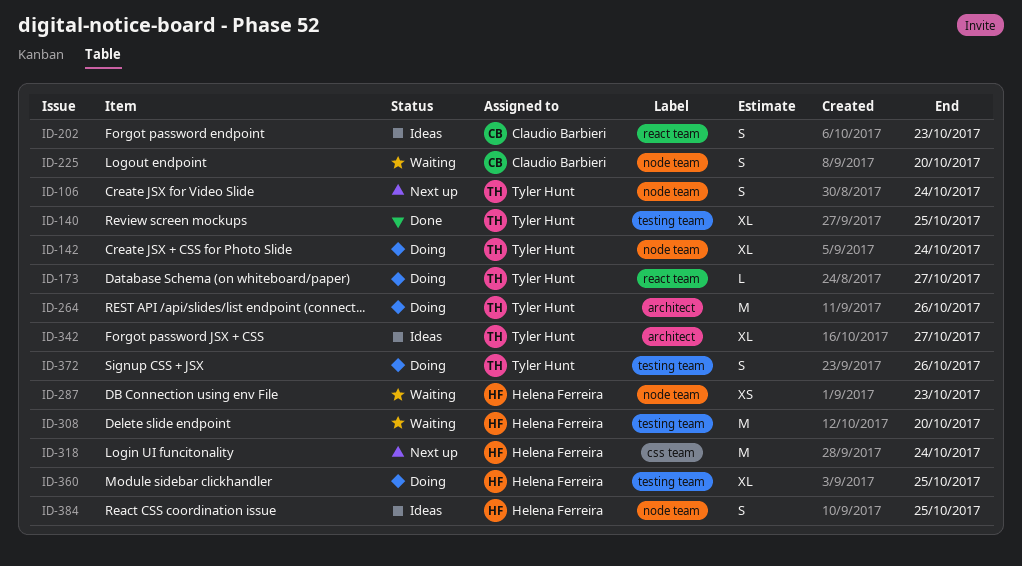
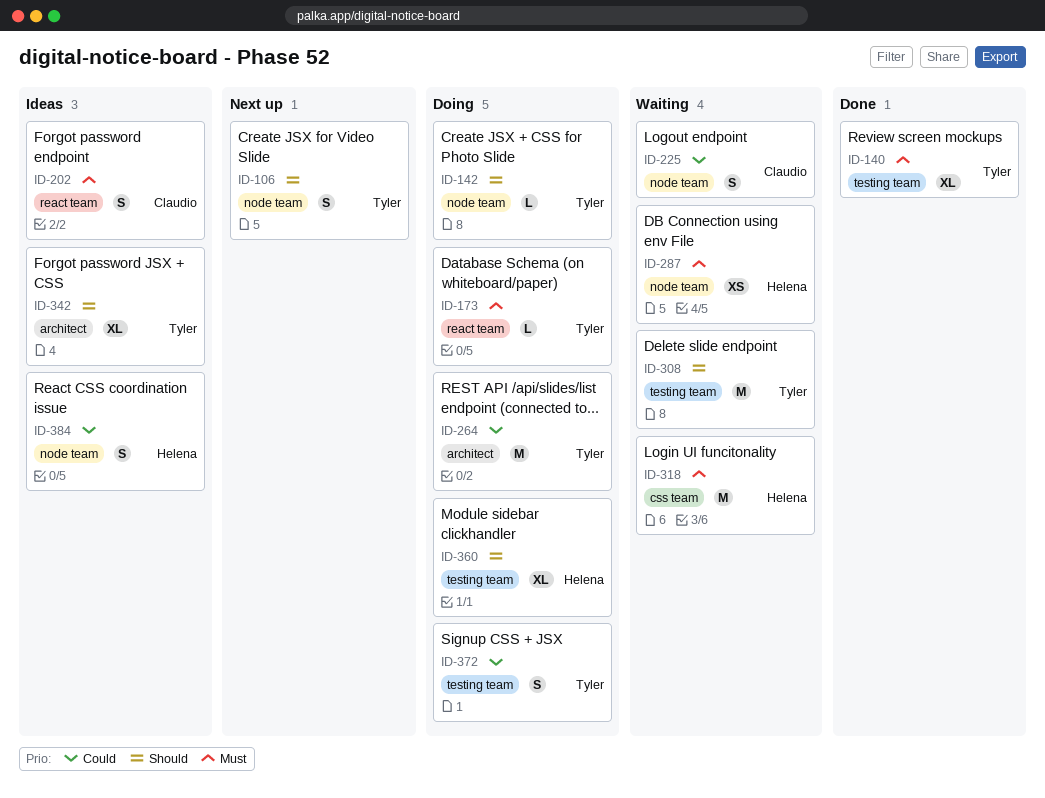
ID-142, estimate: XL -> L
ID-308, owner: Helena Ferreira -> Tyler Hunt
ID-318, status: Next up -> Waiting

